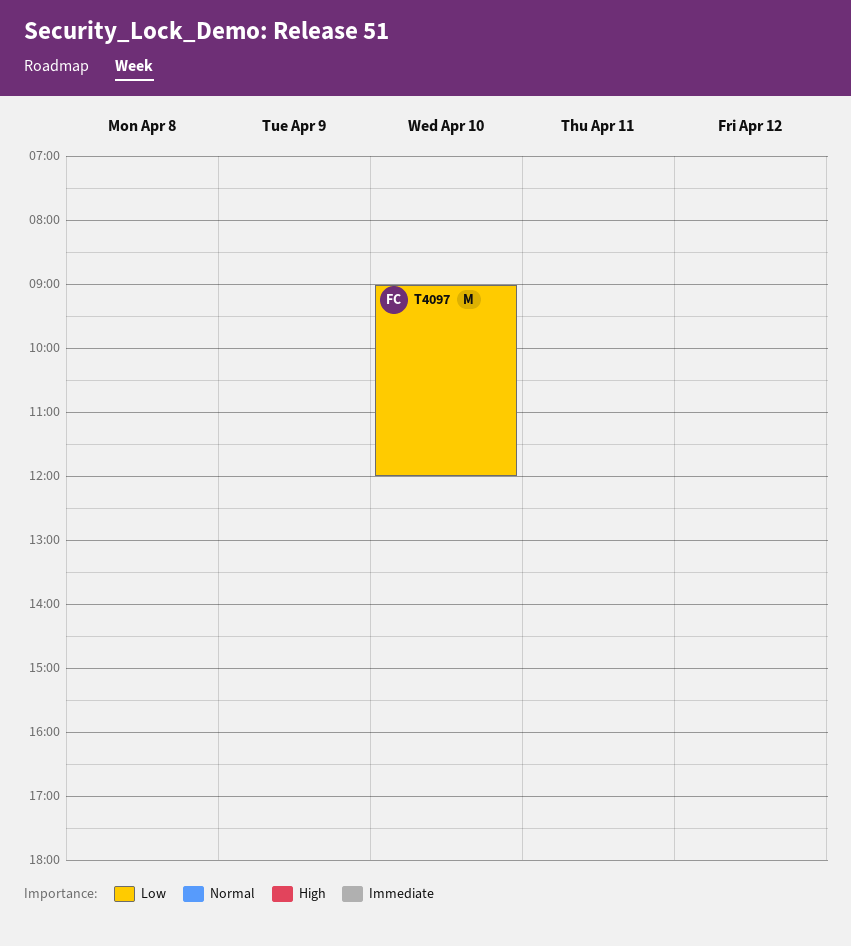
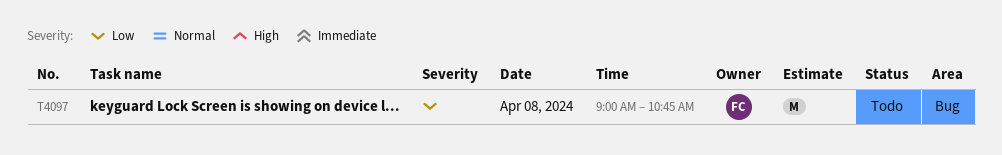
T4097, day: Apr 10 -> Apr 8
T4097, ends: 12:00 -> 10:45

